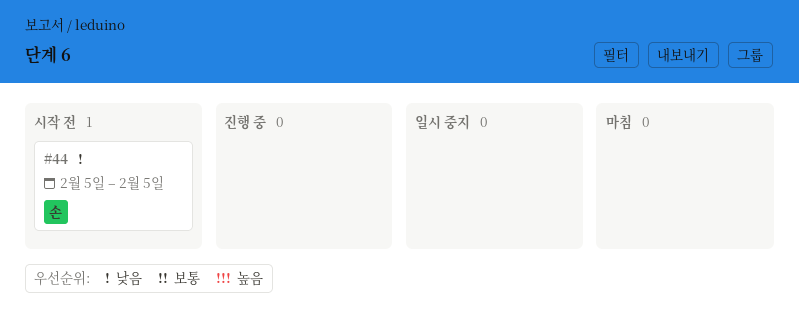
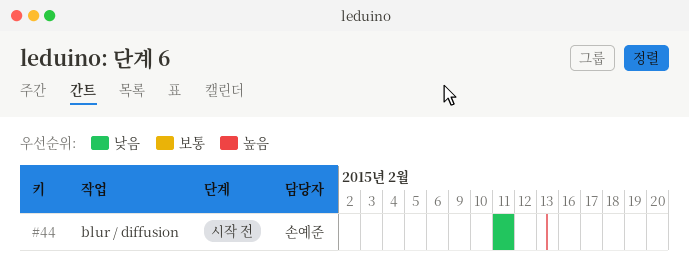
#44, start: Feb 5 -> Feb 11
#44, due: Feb 5 -> Feb 11

